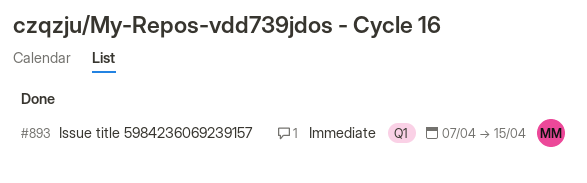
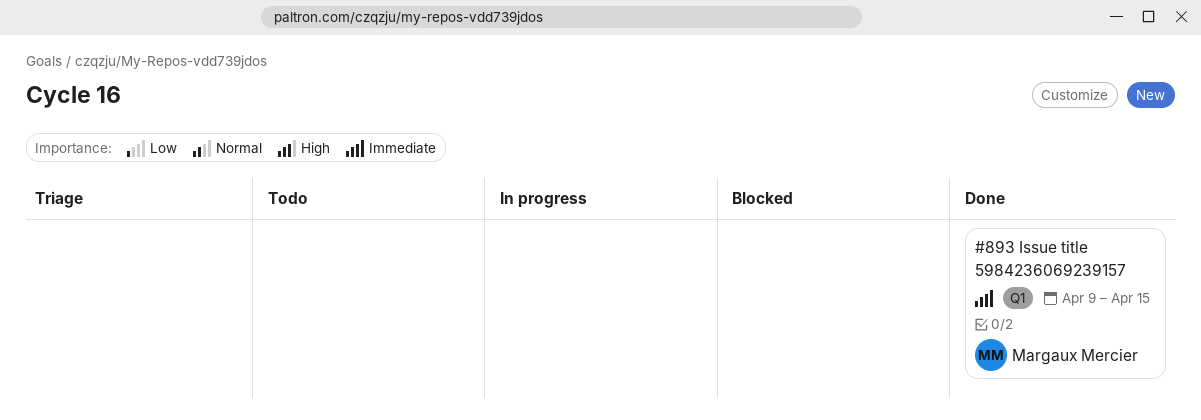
#893, start: Apr 7 -> Apr 9

